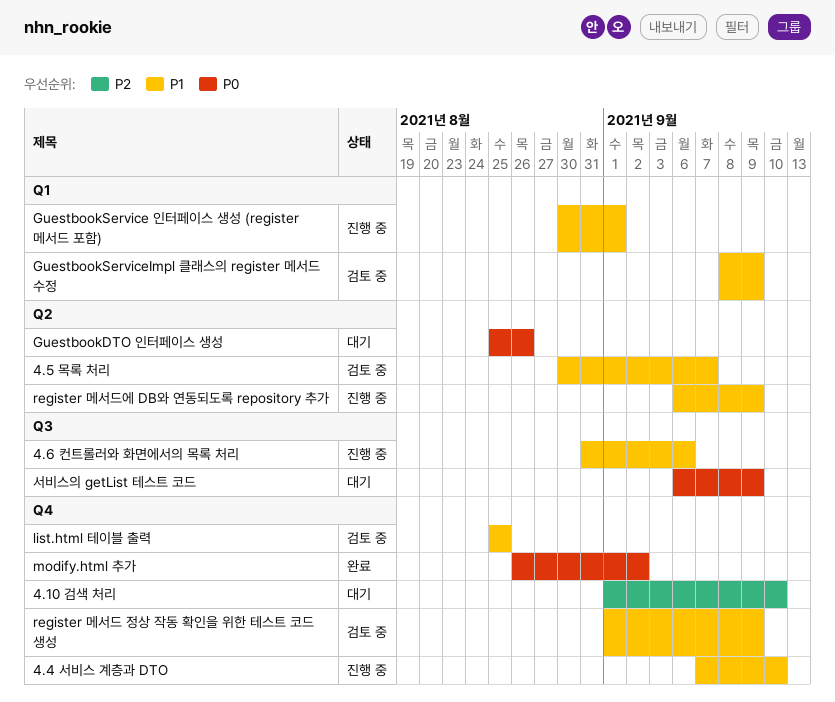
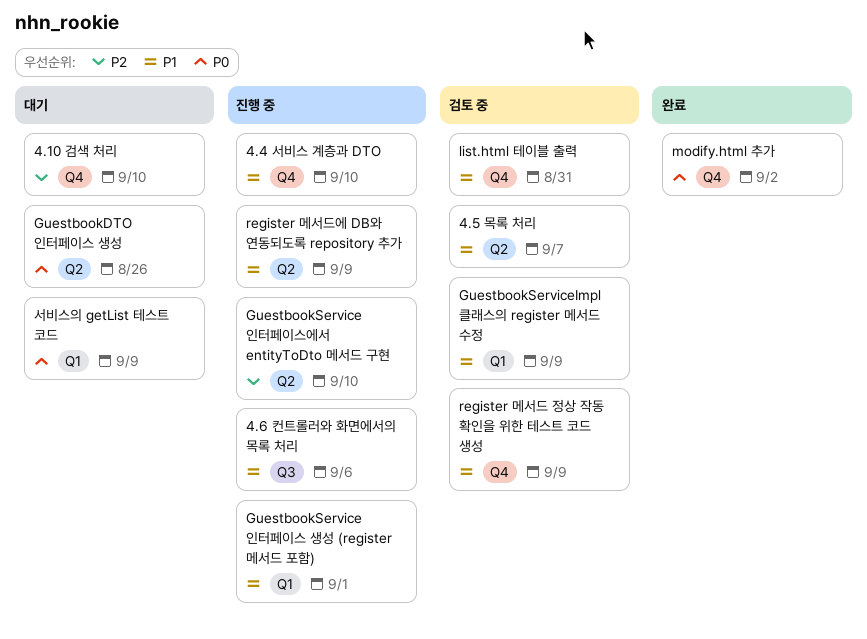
GuestbookService 인터페이스에서 entityToDto 메서드 구현: none -> present
list.html 테이블 출력, due: Aug 25 -> Aug 31
서비스의 getList 테스트 코드, label: Q3 -> Q1

